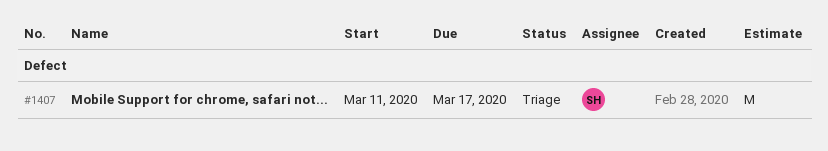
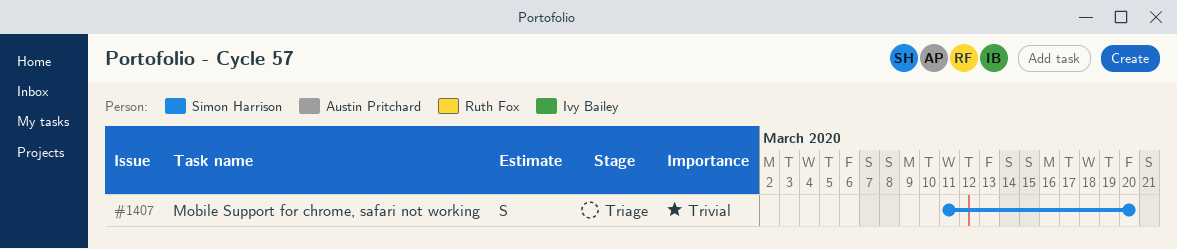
#1407, estimate: M -> S
#1407, due: Mar 17 -> Mar 20

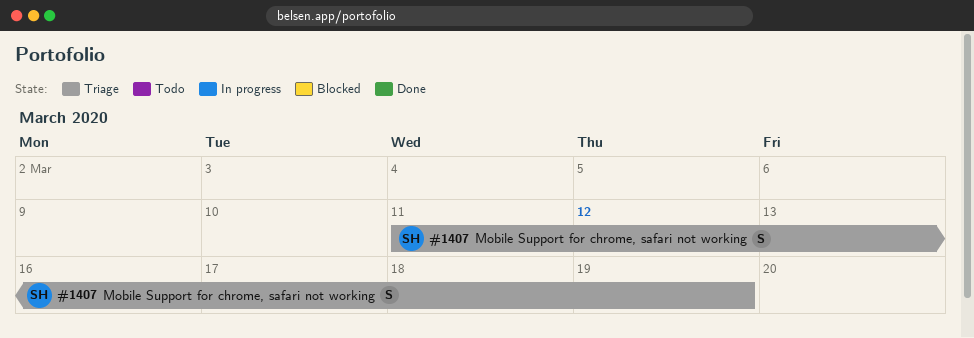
#1407, due: Mar 20 -> Mar 19

